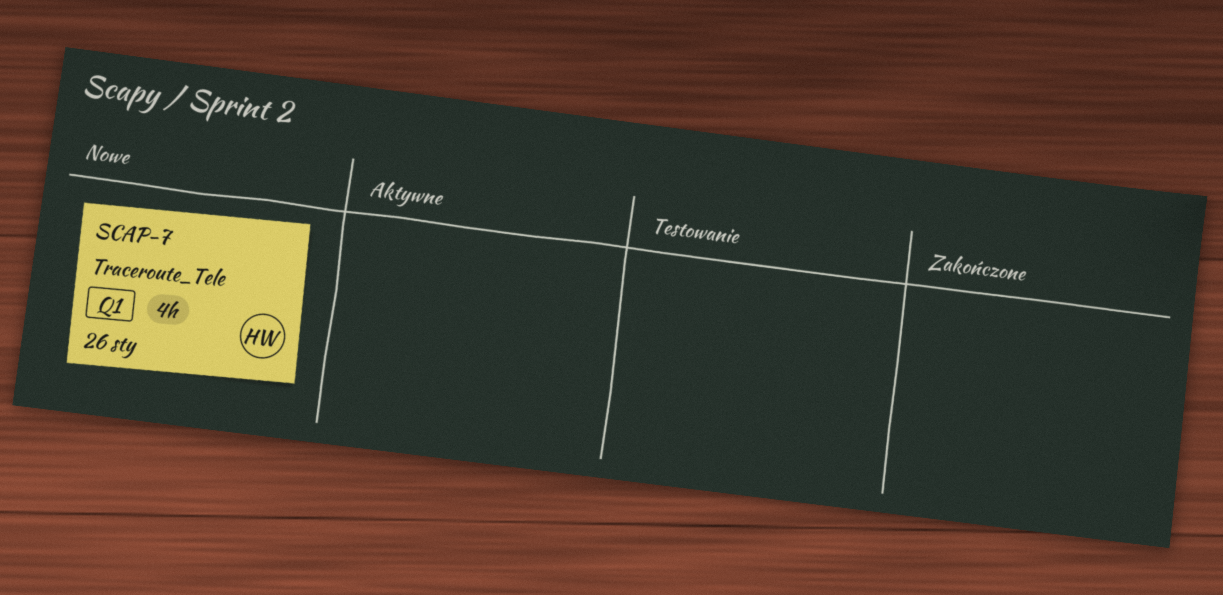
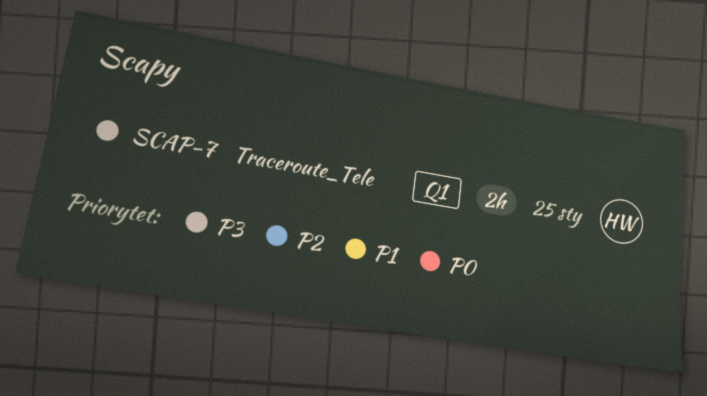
SCAP-7, estimate: 4h -> 2h
SCAP-7, due: Jan 26 -> Jan 25

